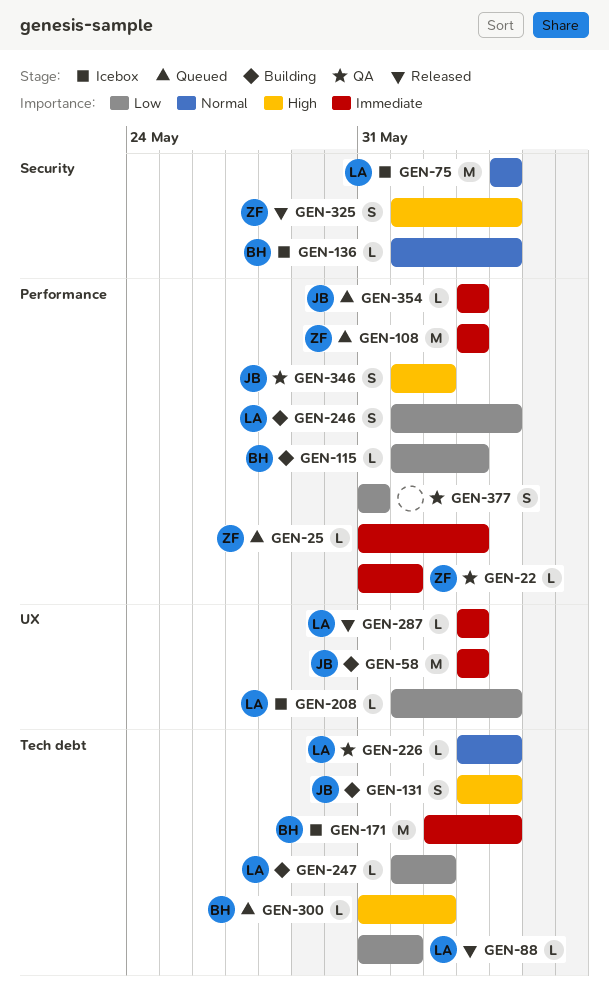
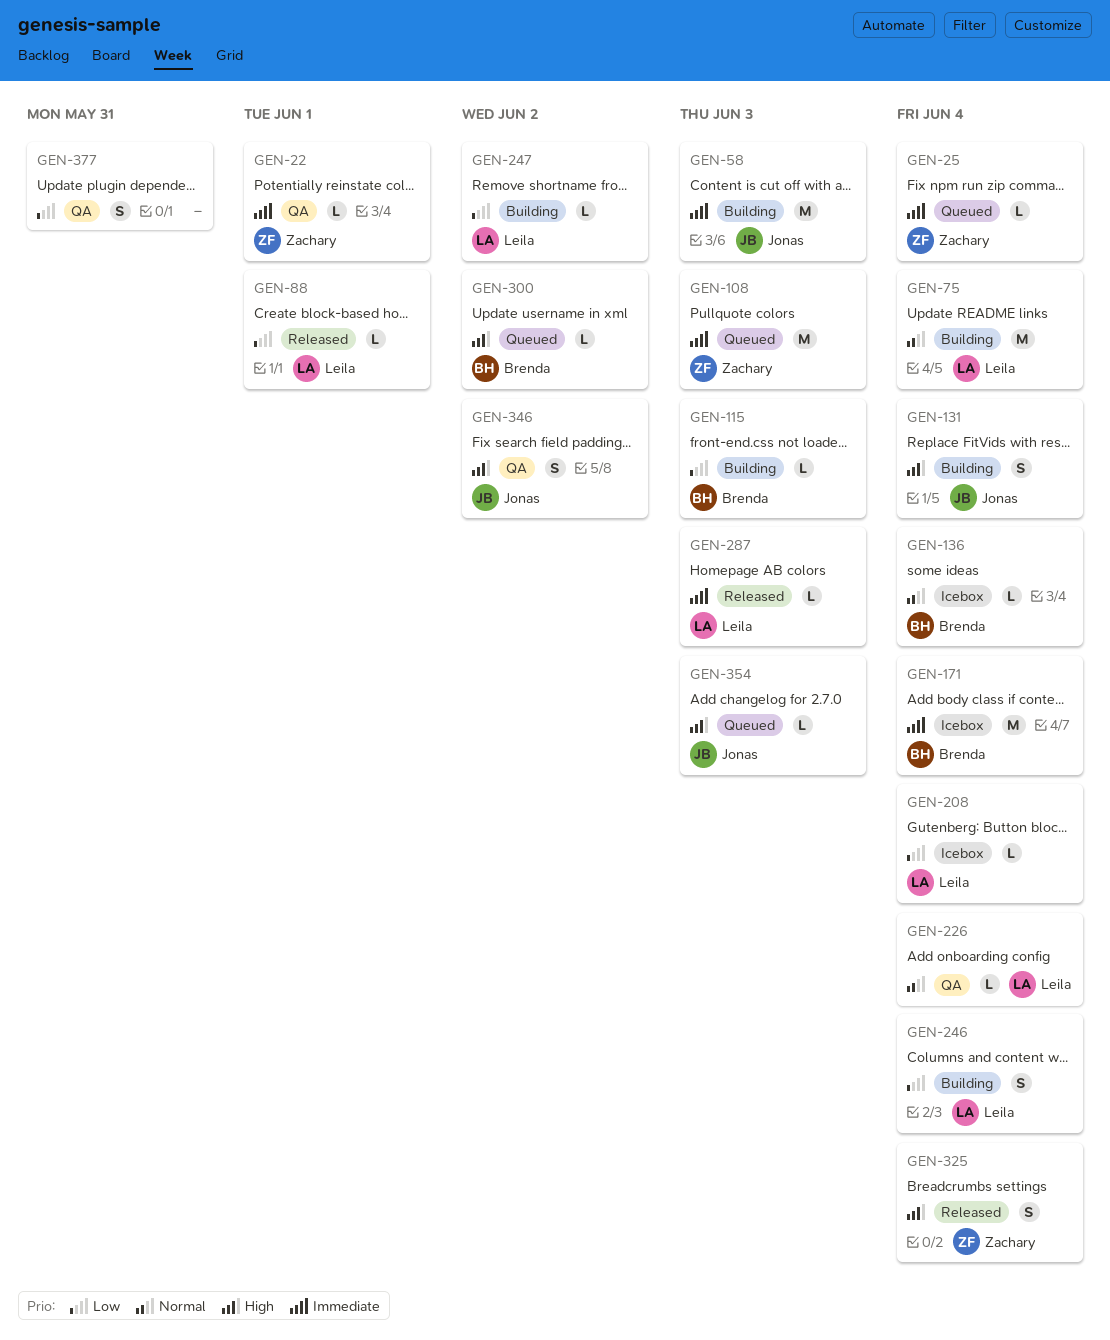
GEN-25, due: Jun 3 -> Jun 4
GEN-75, status: Icebox -> Building
GEN-354, priority: Immediate -> High

